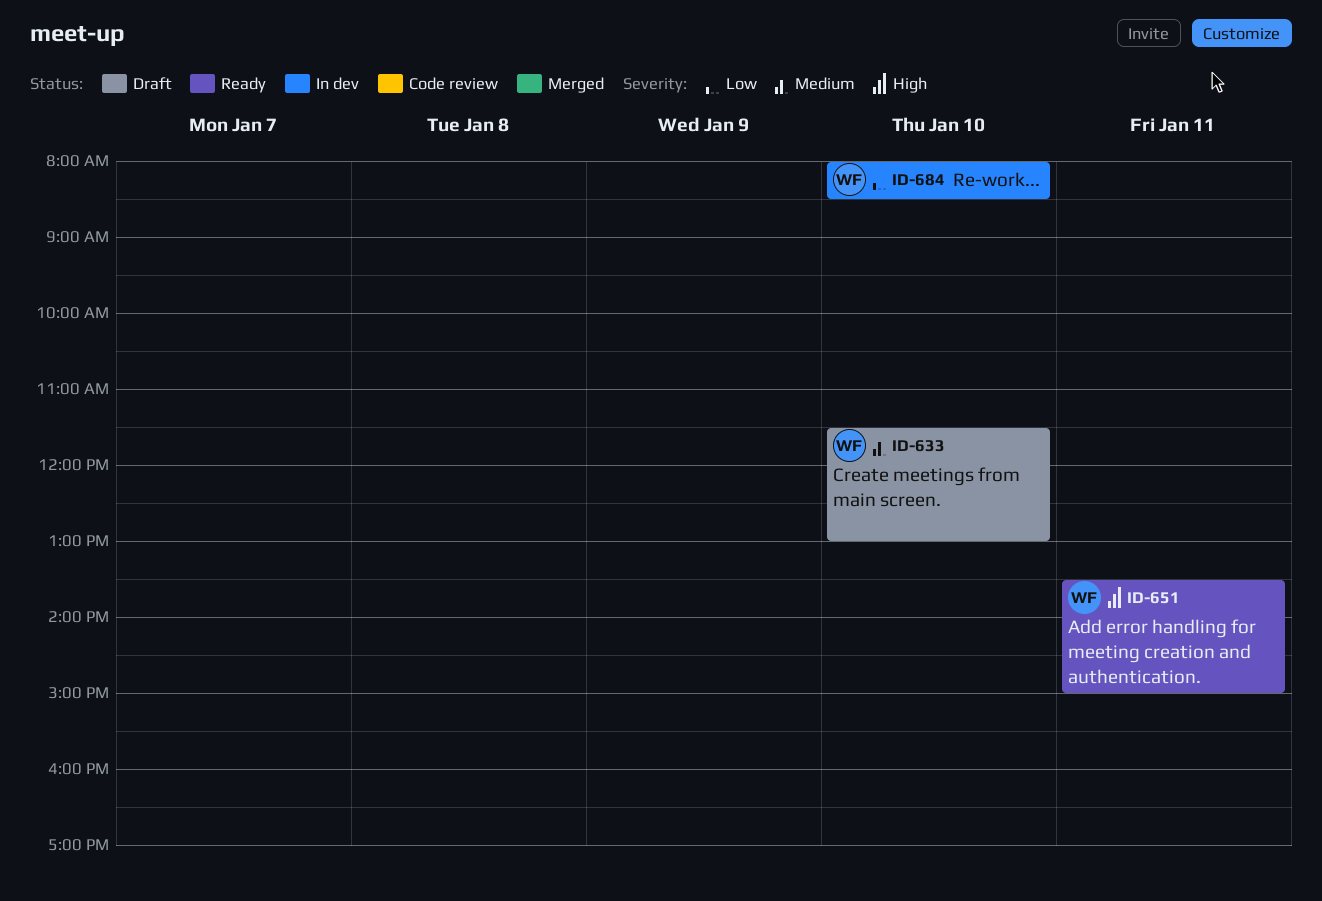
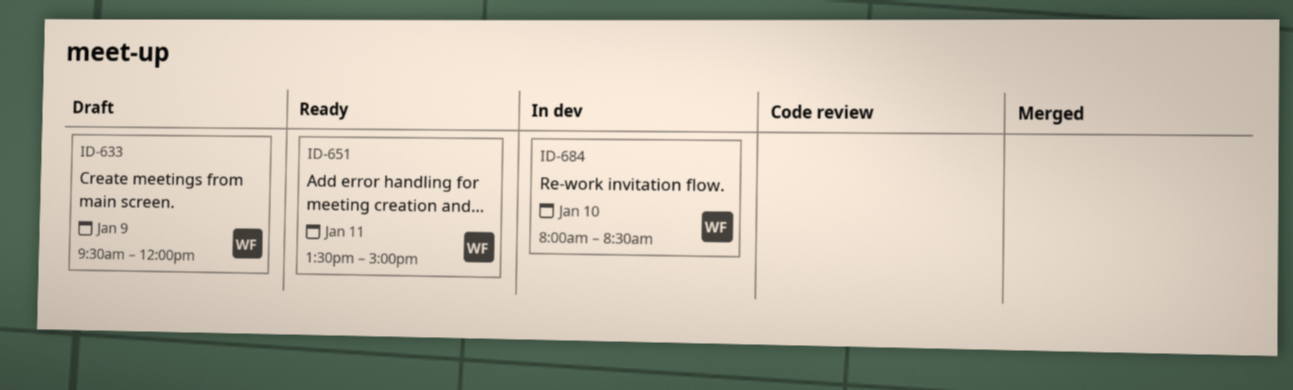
ID-633, day: Jan 10 -> Jan 9
ID-633, begins: 11:30 -> 09:30
ID-633, ends: 13:00 -> 12:00

